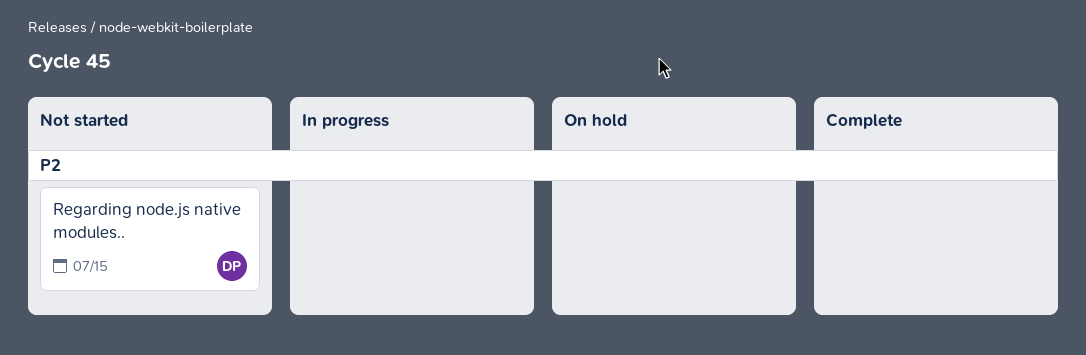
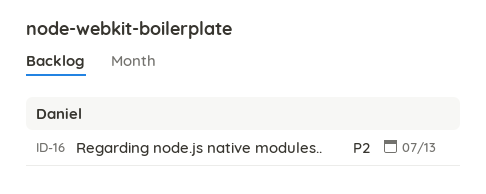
Regarding node.js native modules.., due: Jul 15 -> Jul 13

